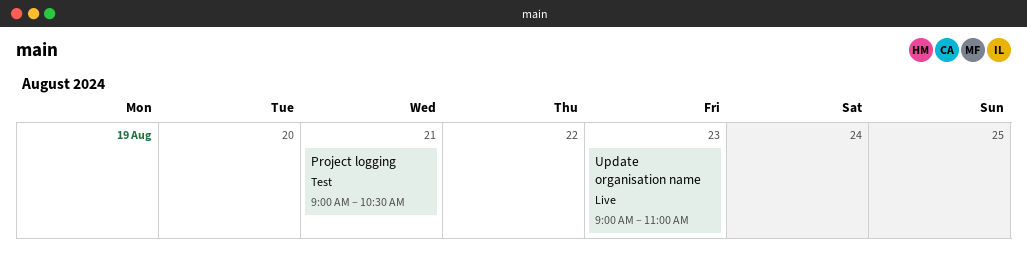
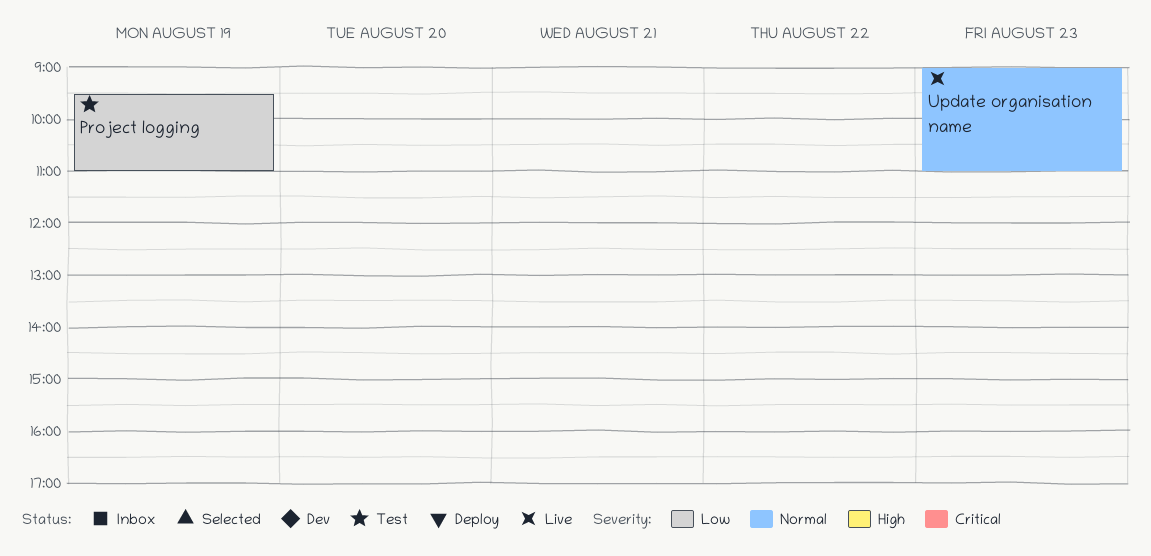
Project logging, day: Aug 21 -> Aug 19
Project logging, begins: 09:00 -> 09:30
Project logging, ends: 10:30 -> 11:00

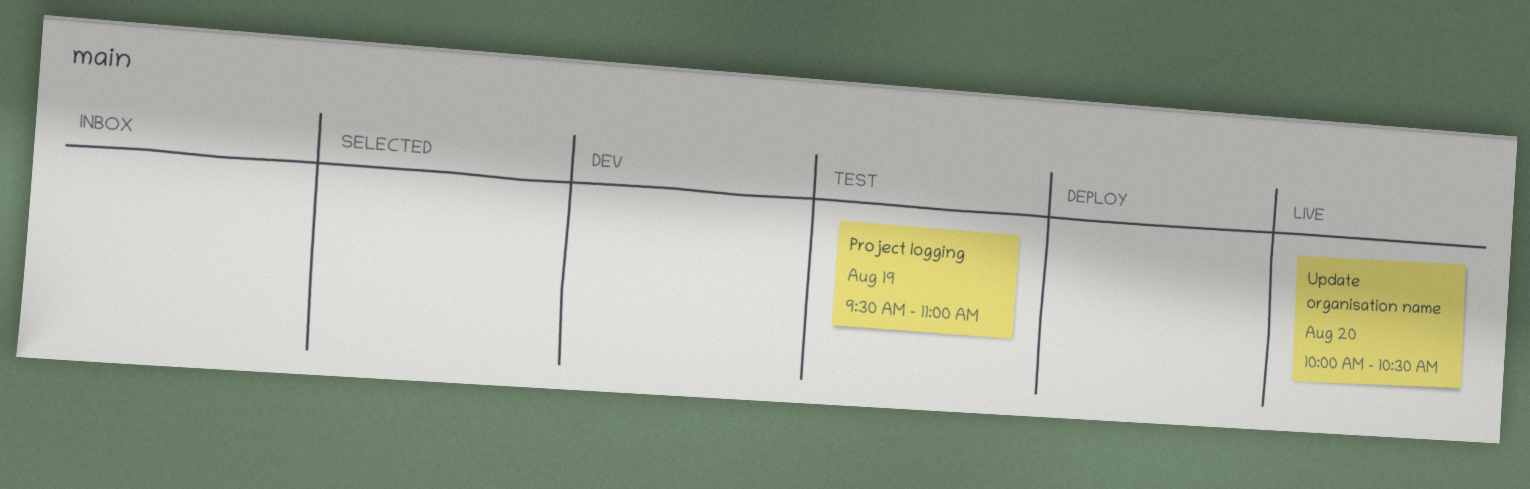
Update organisation name, day: Aug 23 -> Aug 20
Update organisation name, begins: 09:00 -> 10:00
Update organisation name, ends: 11:00 -> 10:30

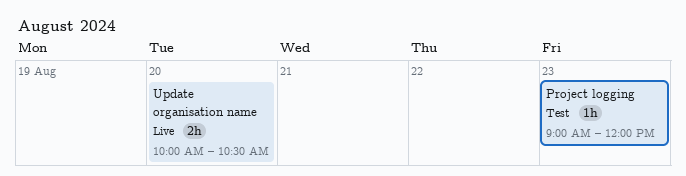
Project logging, day: Aug 19 -> Aug 23
Project logging, begins: 09:30 -> 09:00
Project logging, ends: 11:00 -> 12:00

